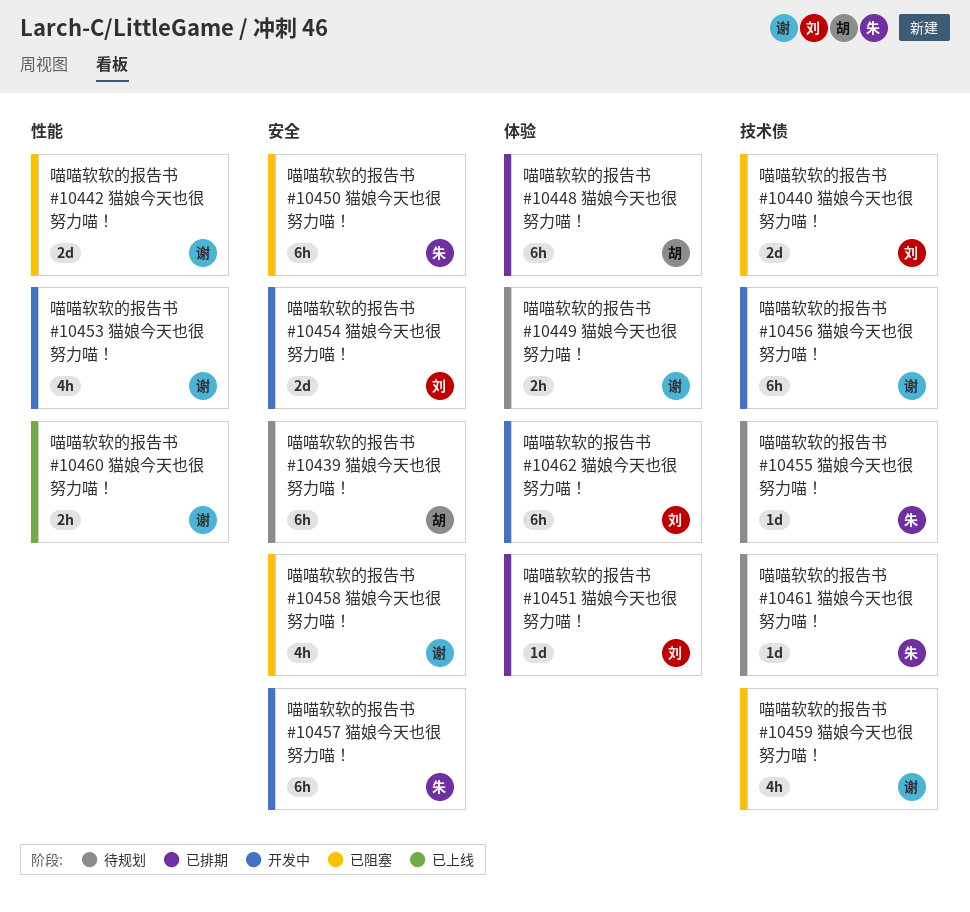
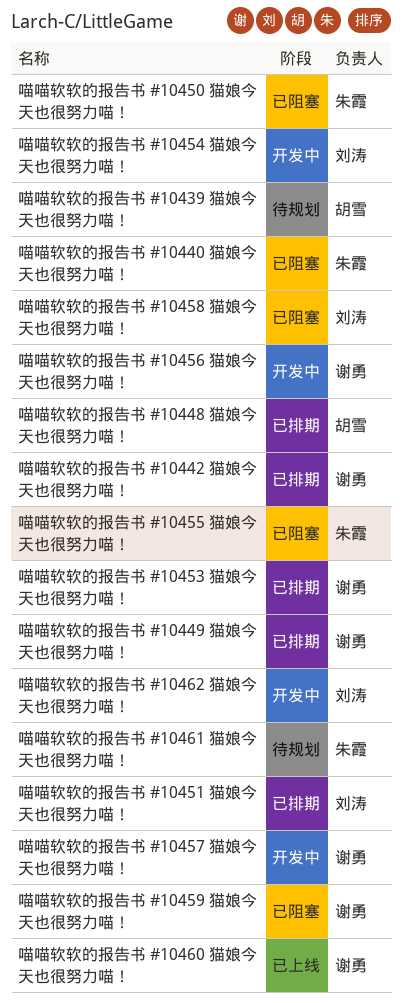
喵喵软软的报告书 #10440 猫娘今天也很努力喵！, owner: 刘涛 -> 朱霞
喵喵软软的报告书 #10442 猫娘今天也很努力喵！, status: 已阻塞 -> 已排期
喵喵软软的报告书 #10449 猫娘今天也很努力喵！, status: 待规划 -> 已排期
喵喵软软的报告书 #10453 猫娘今天也很努力喵！, status: 开发中 -> 已排期
喵喵软软的报告书 #10455 猫娘今天也很努力喵！, status: 待规划 -> 已阻塞
喵喵软软的报告书 #10457 猫娘今天也很努力喵！, owner: 朱霞 -> 谢勇
喵喵软软的报告书 #10458 猫娘今天也很努力喵！, owner: 谢勇 -> 刘涛

